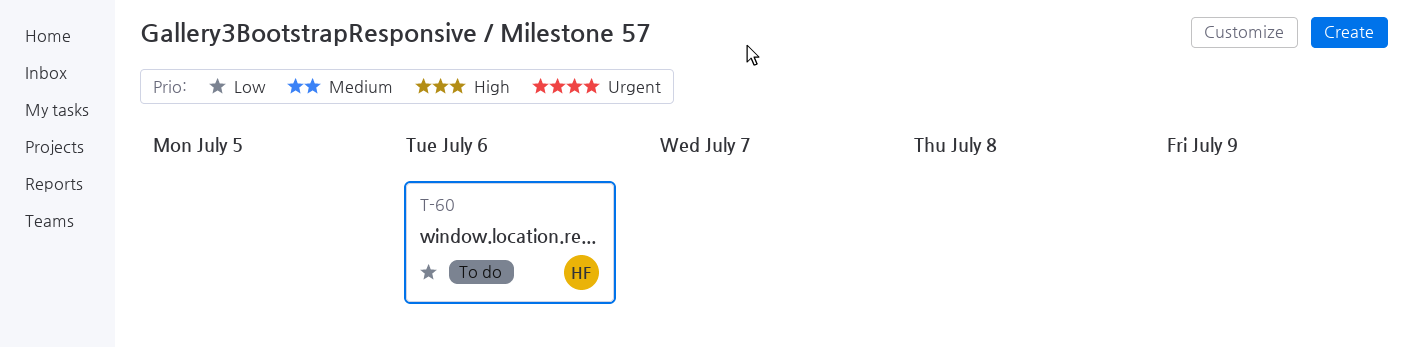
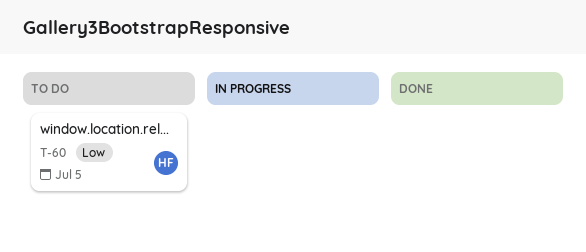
T-60, due: Jul 6 -> Jul 5

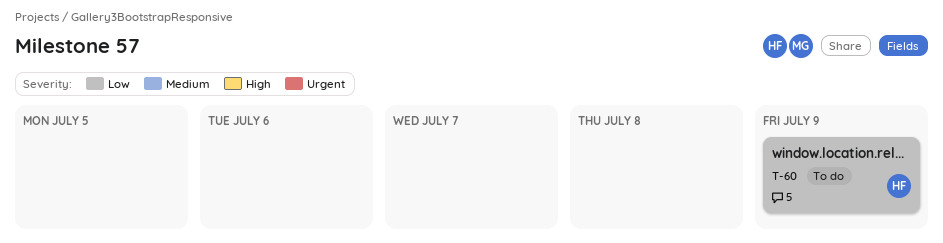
T-60, due: Jul 5 -> Jul 9

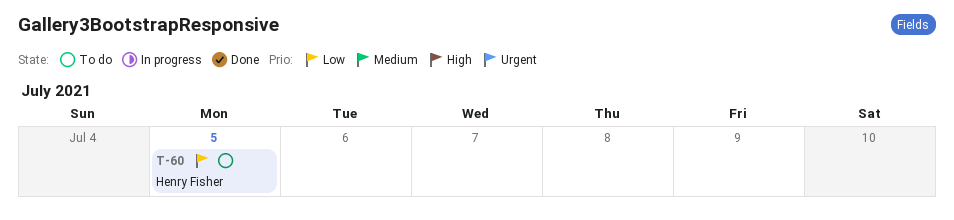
T-60, due: Jul 9 -> Jul 5

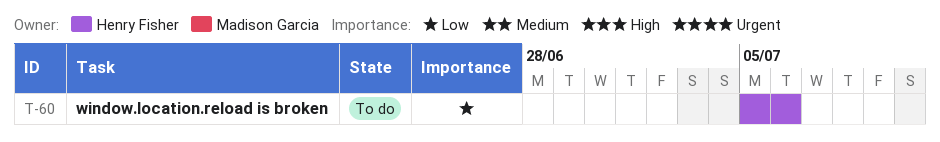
T-60, due: Jul 5 -> Jul 6

